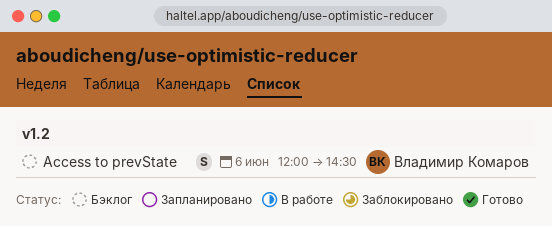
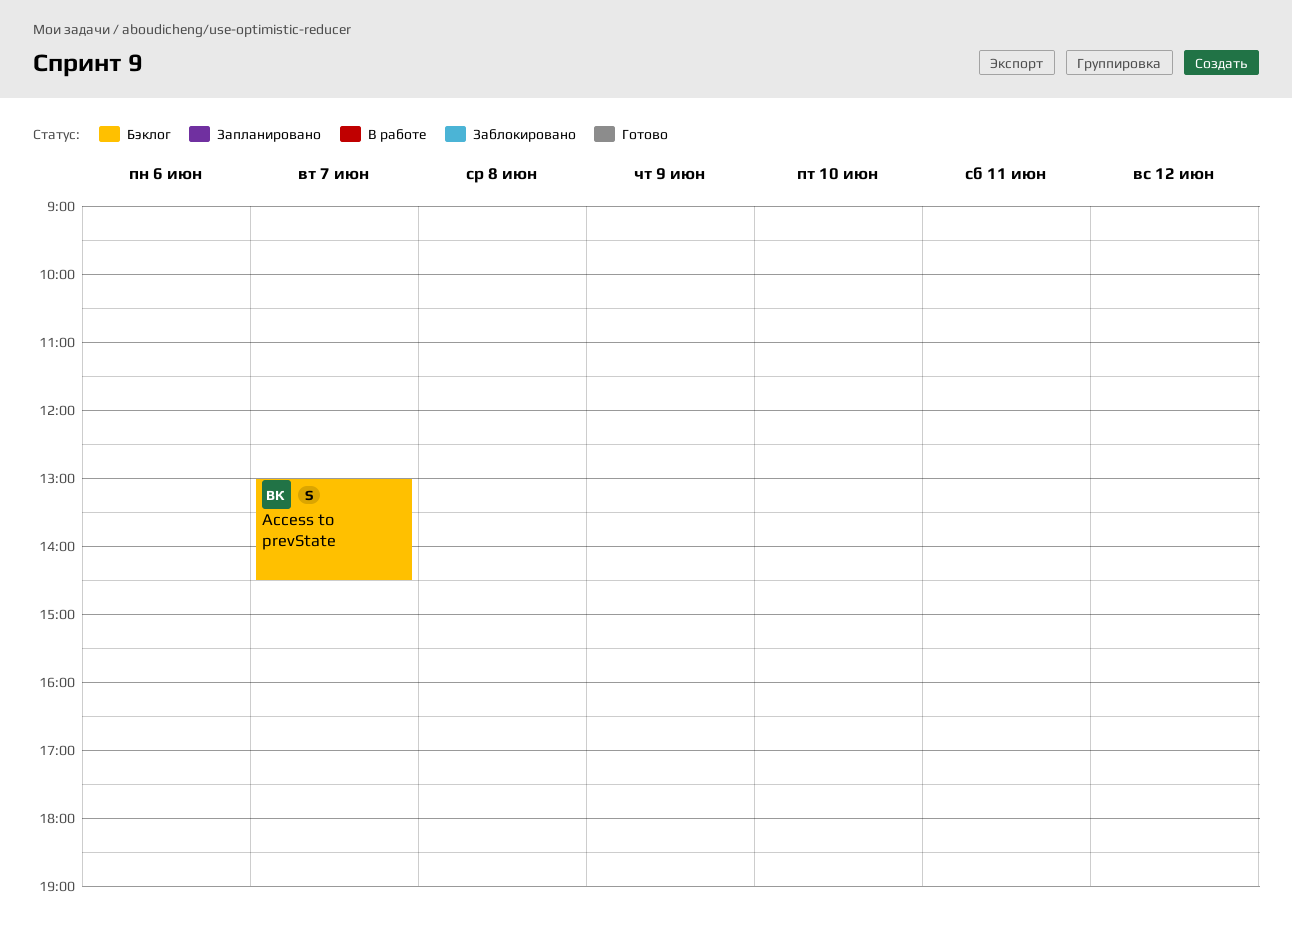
Access to prevState, day: Jun 6 -> Jun 7
Access to prevState, begins: 12:00 -> 13:00

